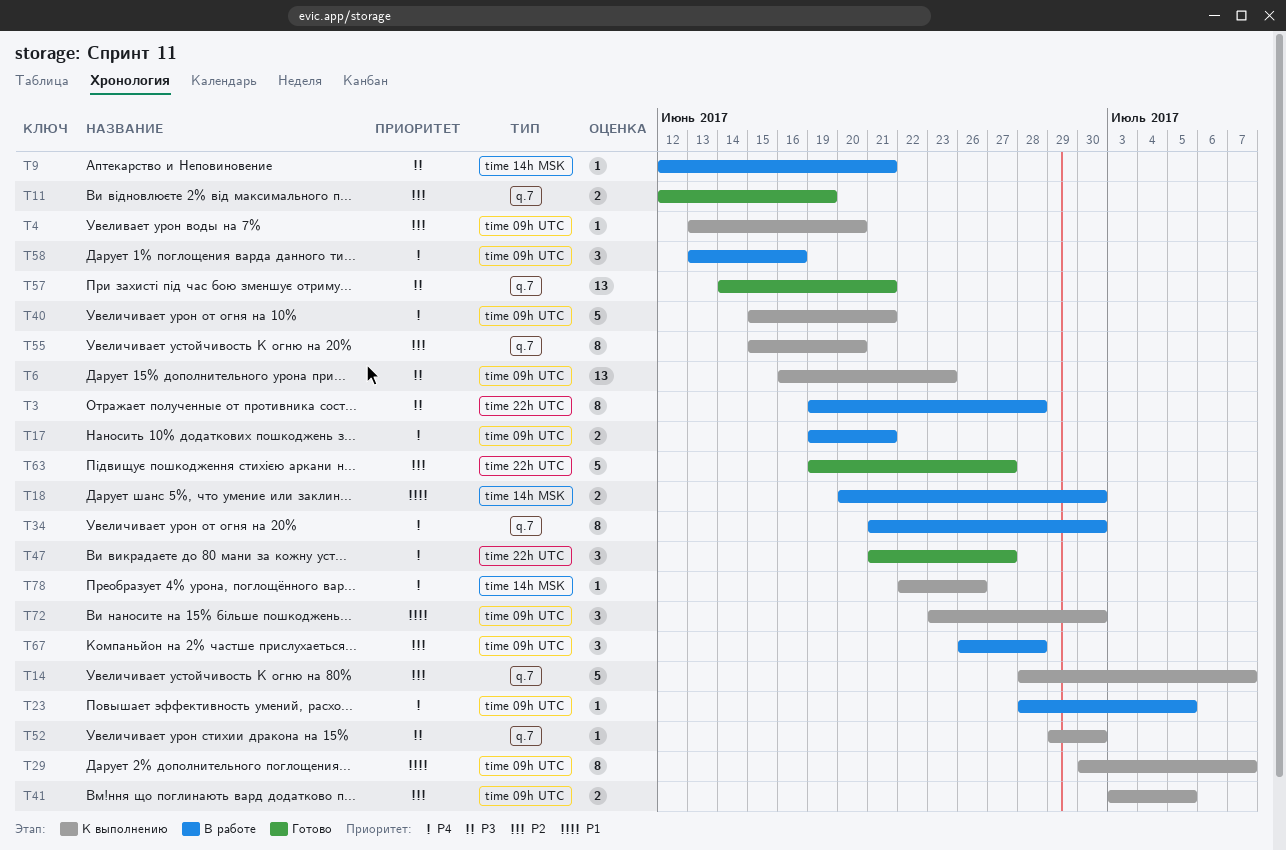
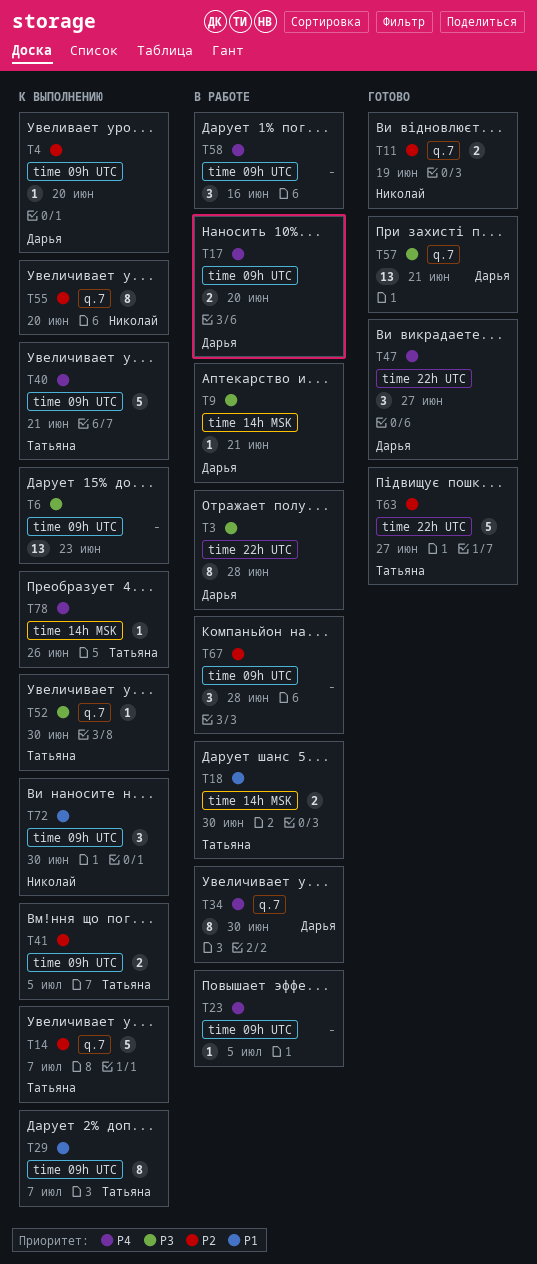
T17, due: Jun 21 -> Jun 20

